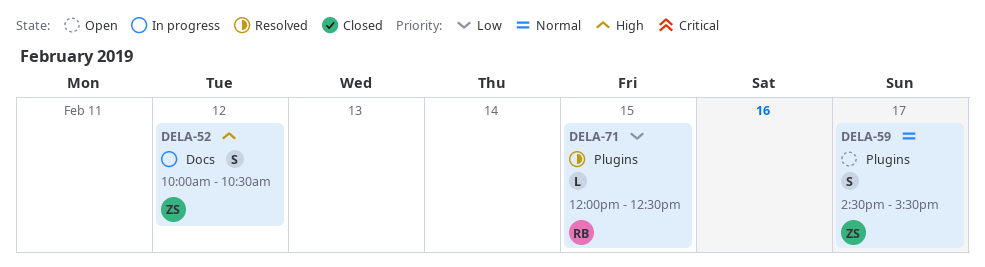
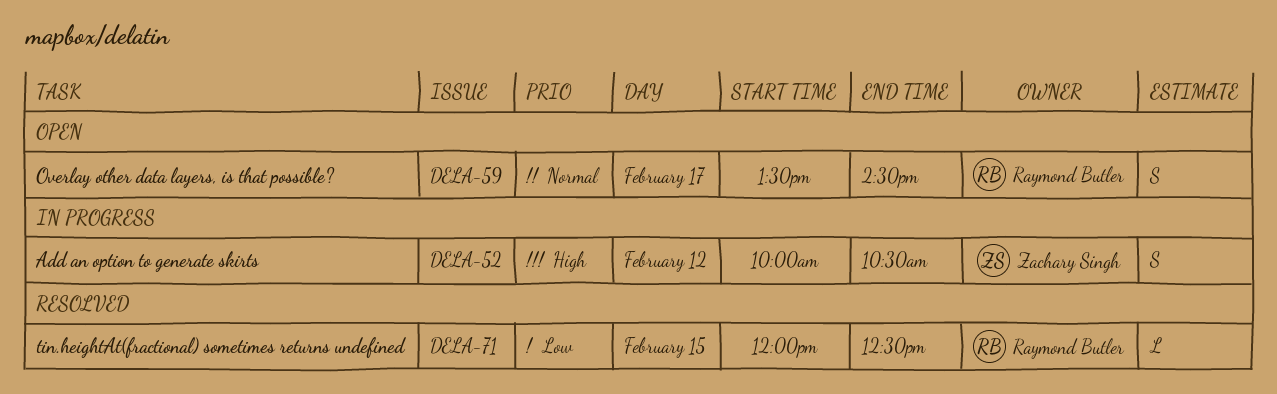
DELA-59, owner: Zachary Singh -> Raymond Butler
DELA-59, begins: 14:30 -> 13:30
DELA-59, ends: 15:30 -> 14:30

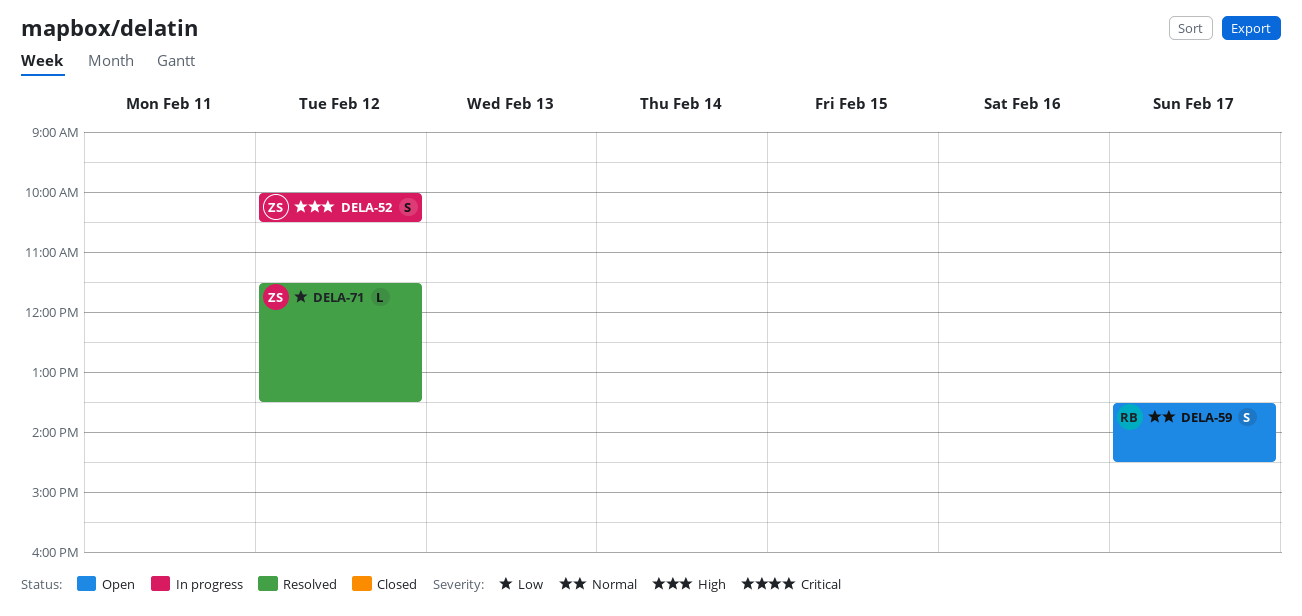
DELA-71, owner: Raymond Butler -> Zachary Singh
DELA-71, day: Feb 15 -> Feb 12
DELA-71, begins: 12:00 -> 11:30
DELA-71, ends: 12:30 -> 13:30

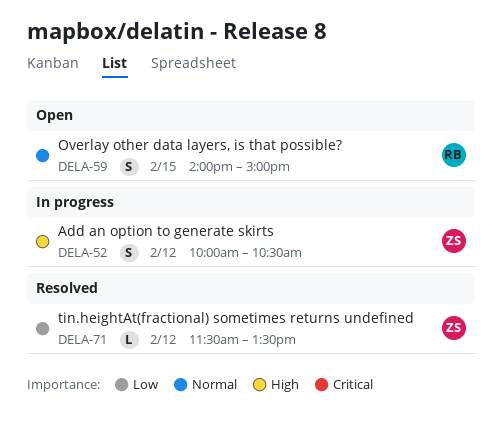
DELA-59, day: Feb 17 -> Feb 15
DELA-59, begins: 13:30 -> 14:00
DELA-59, ends: 14:30 -> 15:00

